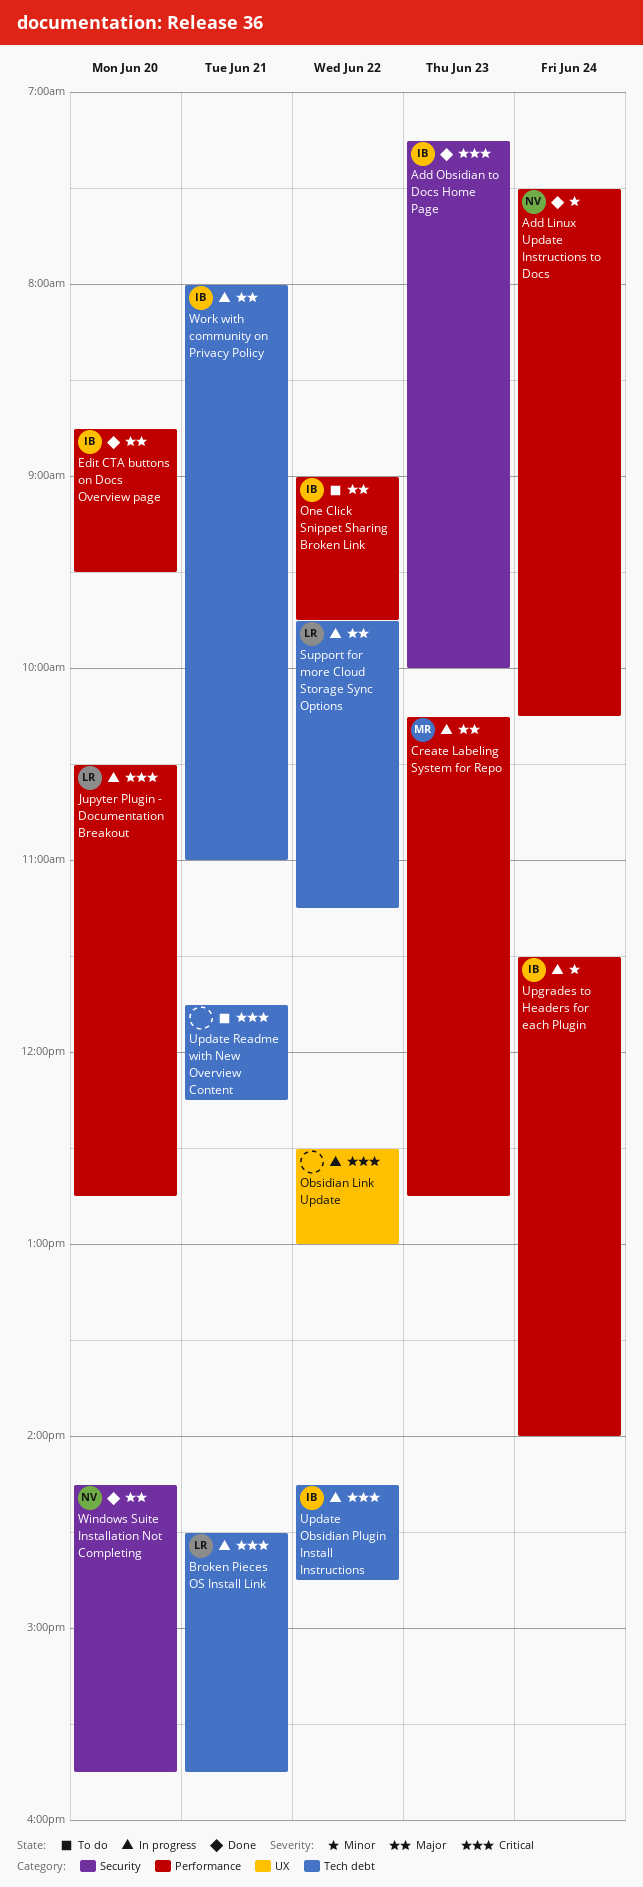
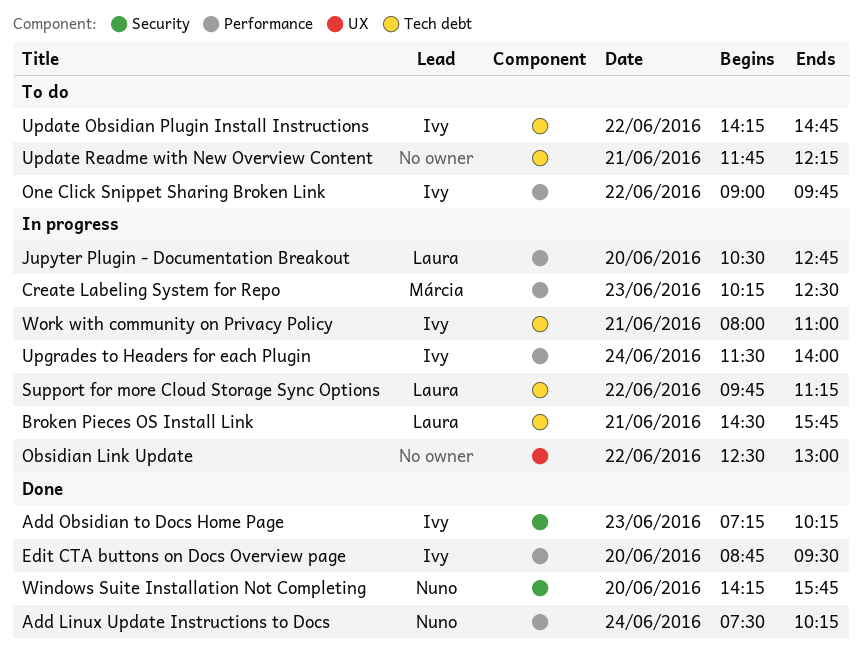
Add Obsidian to Docs Home Page, ends: 10:00 -> 10:15
Create Labeling System for Repo, ends: 12:45 -> 12:30
Update Obsidian Plugin Install Instructions, status: In progress -> To do

